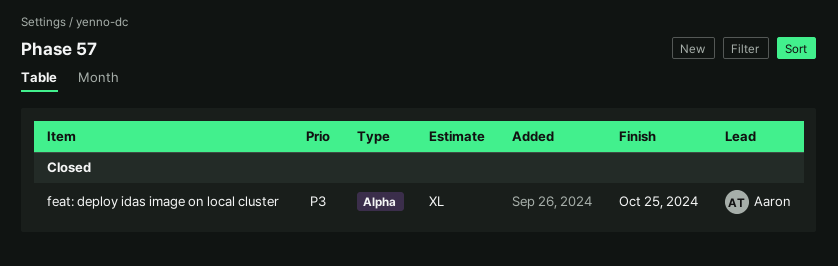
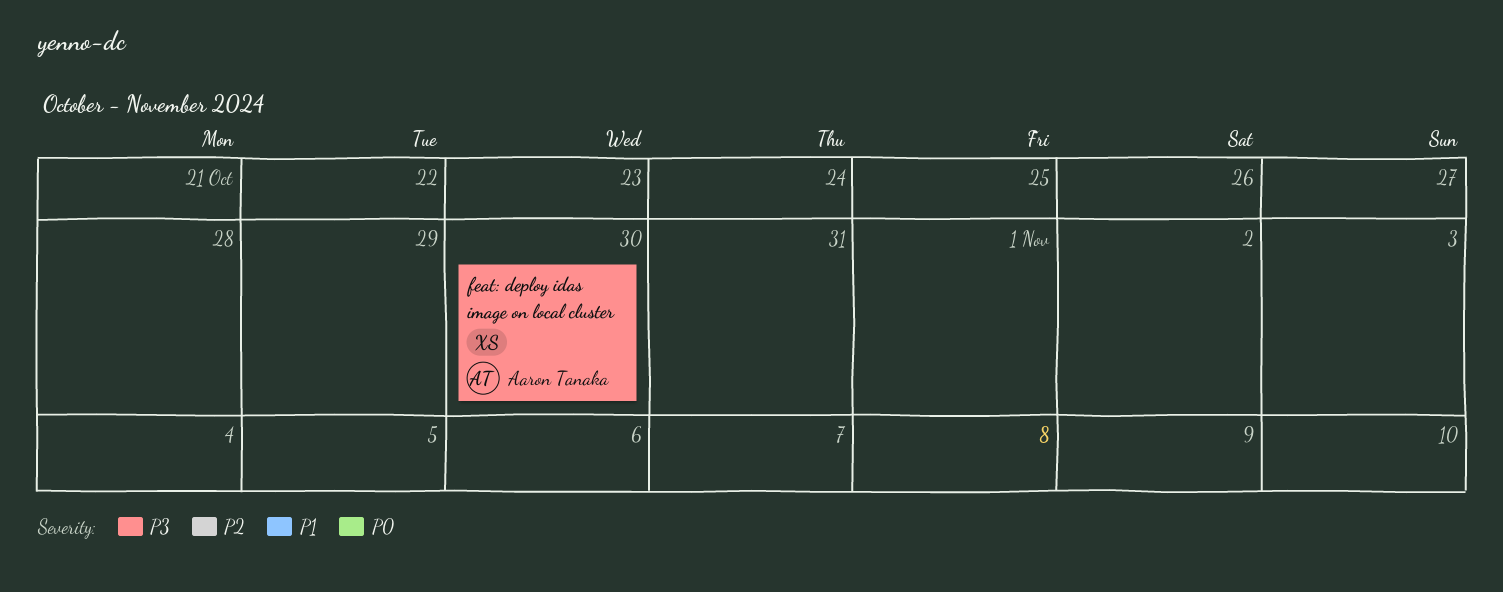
feat: deploy idas image on local cluster, estimate: XL -> XS
feat: deploy idas image on local cluster, due: Oct 25 -> Oct 30

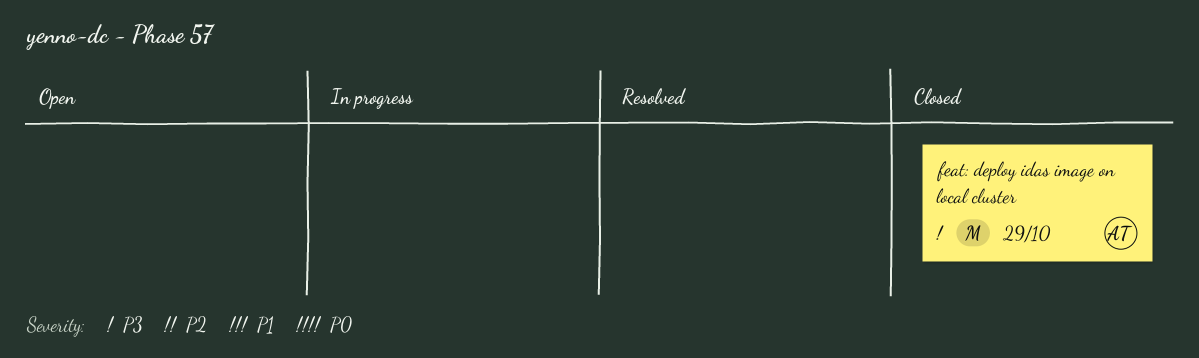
feat: deploy idas image on local cluster, estimate: XS -> M
feat: deploy idas image on local cluster, due: Oct 30 -> Oct 29

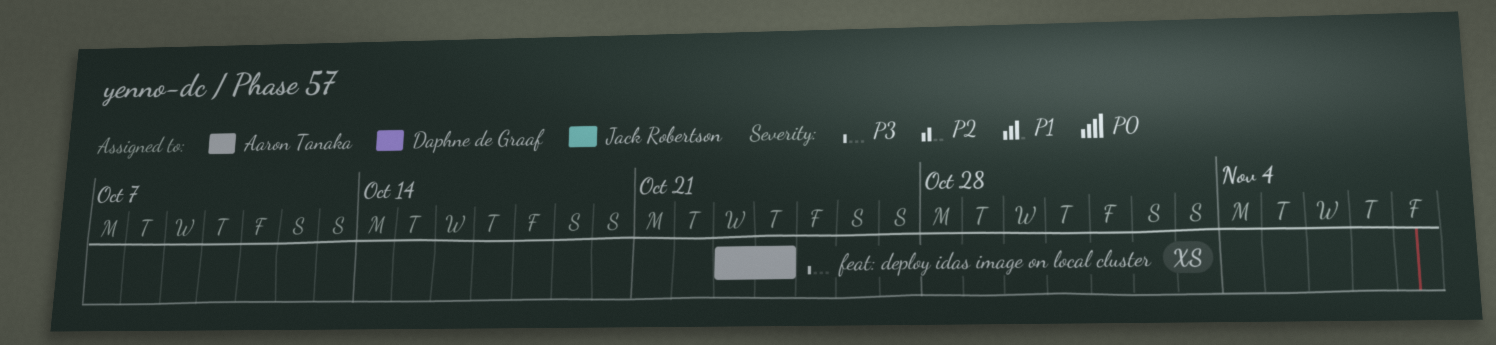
feat: deploy idas image on local cluster, estimate: M -> XS
feat: deploy idas image on local cluster, due: Oct 29 -> Oct 24

